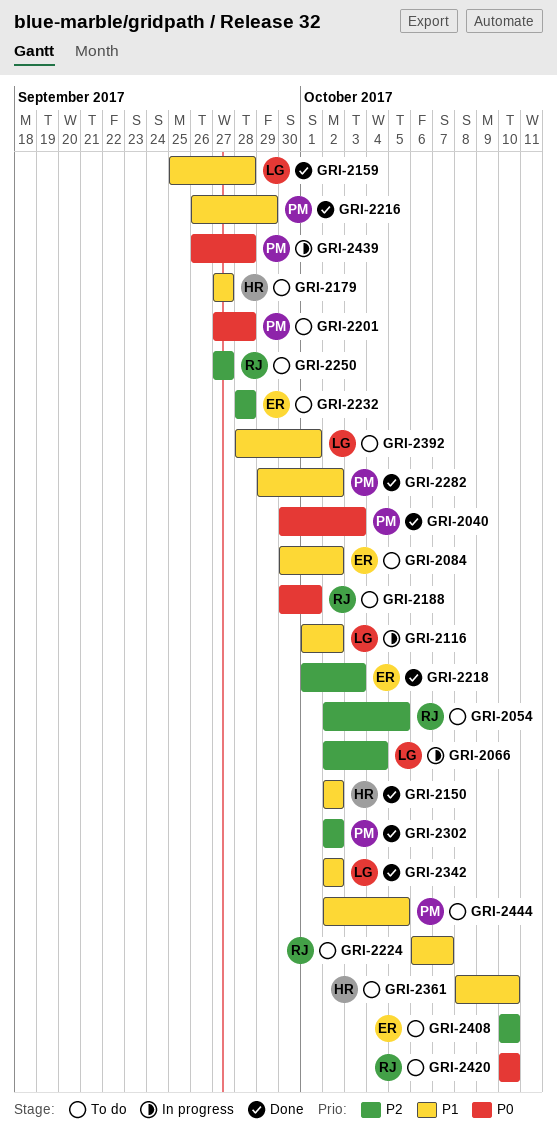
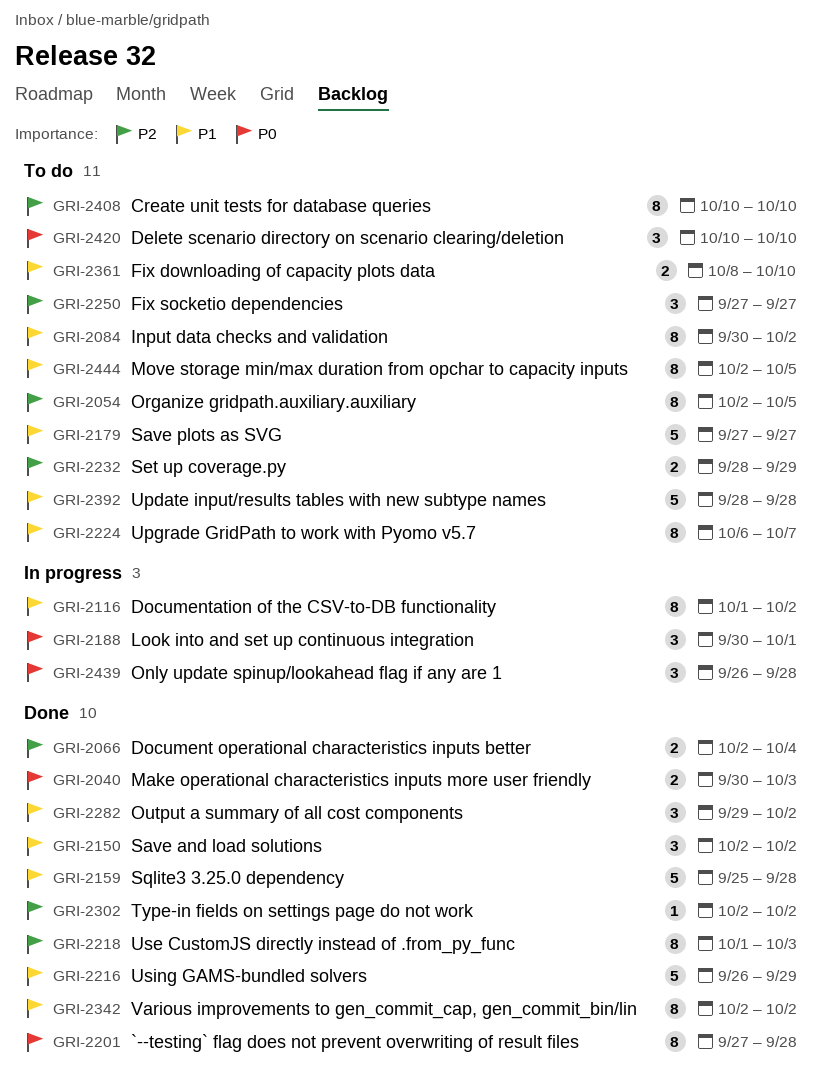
GRI-2066, status: In progress -> Done
GRI-2188, status: To do -> In progress
GRI-2201, status: To do -> Done
GRI-2232, due: Sep 28 -> Sep 29
GRI-2392, due: Oct 1 -> Sep 28

